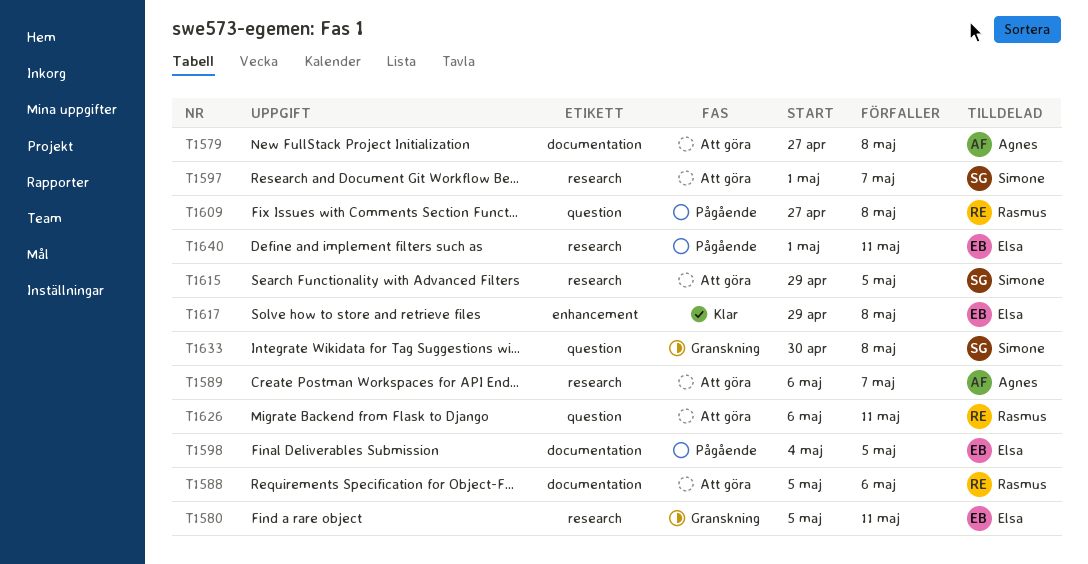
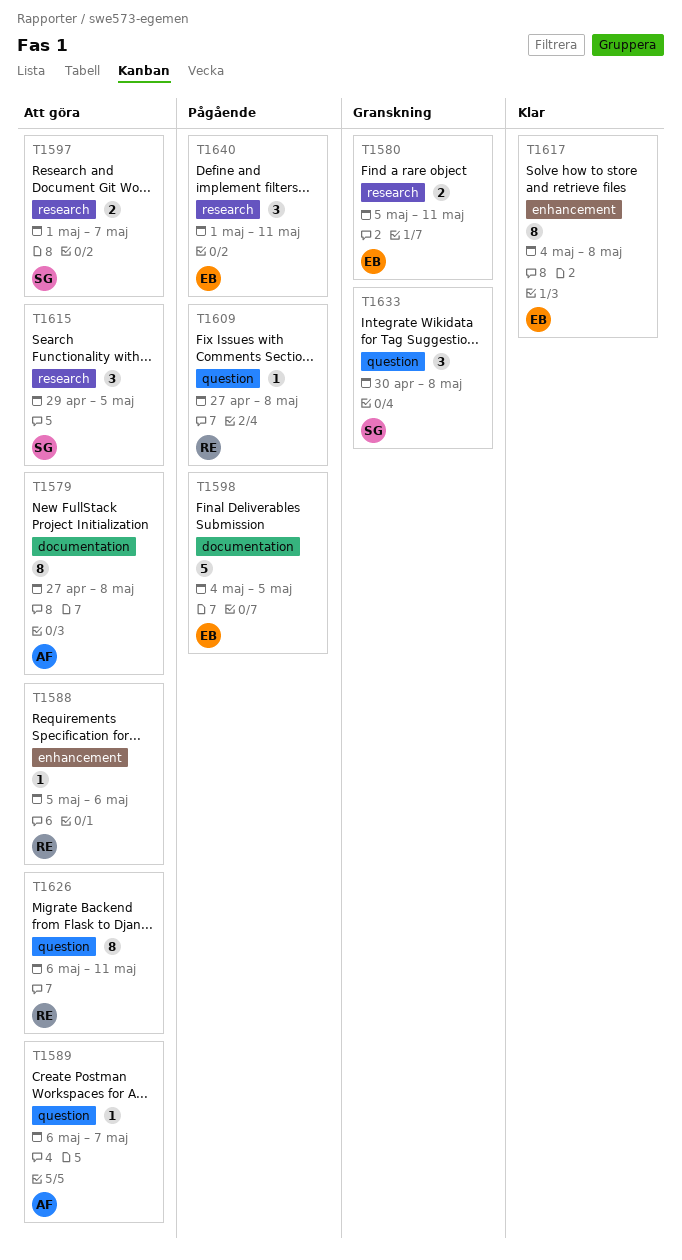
T1588, label: documentation -> enhancement
T1589, label: research -> question
T1617, start: Apr 29 -> May 4

